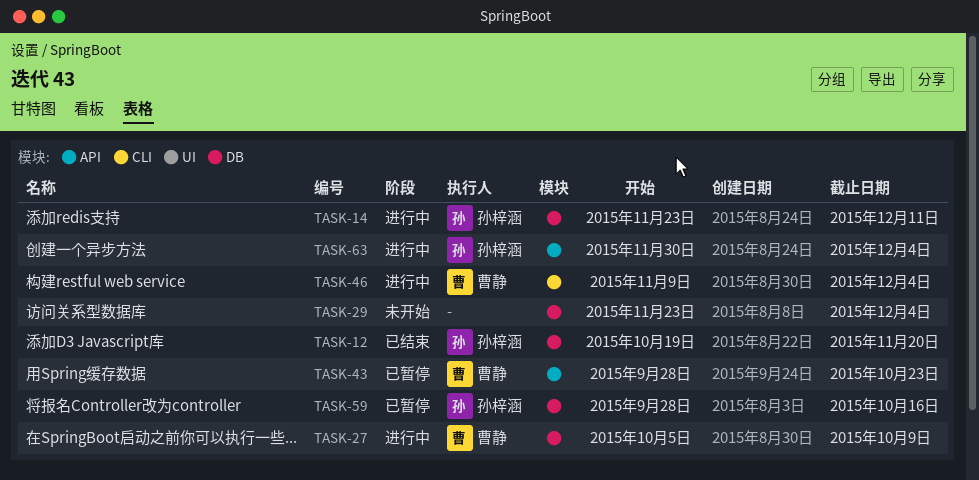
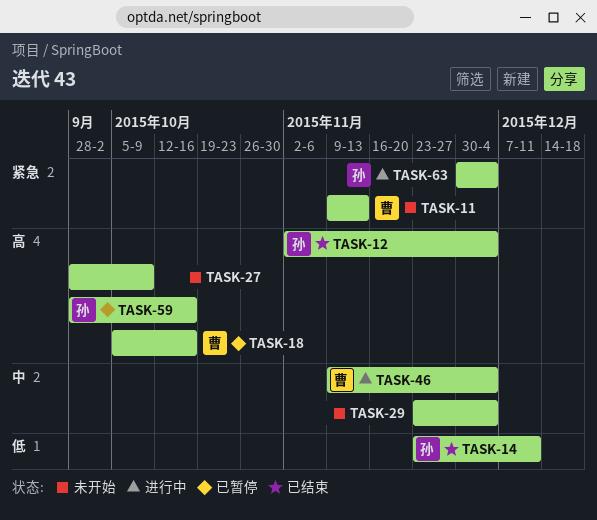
TASK-11: none -> present
TASK-12, start: Oct 19 -> Nov 2
TASK-12, due: Nov 20 -> Dec 4
TASK-14, status: 进行中 -> 已结束
TASK-18: none -> present
TASK-27, status: 进行中 -> 未开始
TASK-27, owner: 曹静 -> none
TASK-27, start: Oct 5 -> Sep 28
TASK-43: present -> none

